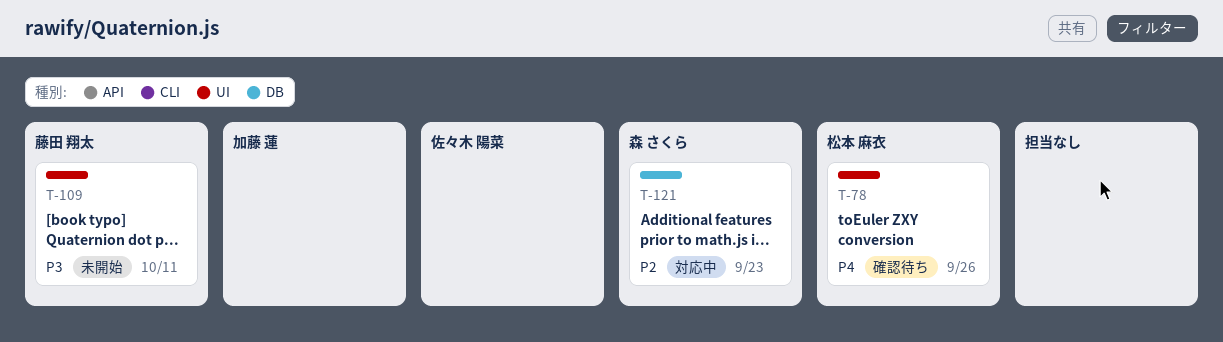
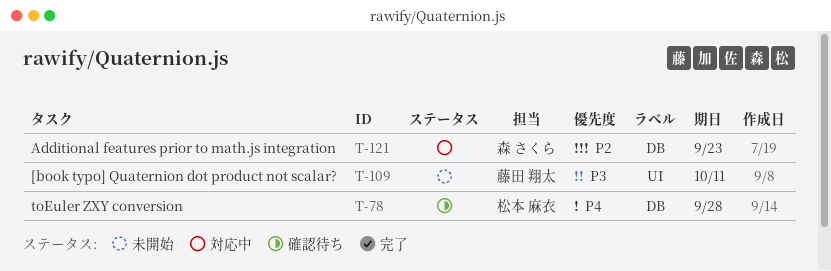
T-78, label: UI -> DB
T-78, due: Sep 26 -> Sep 28

